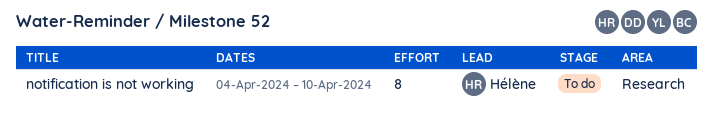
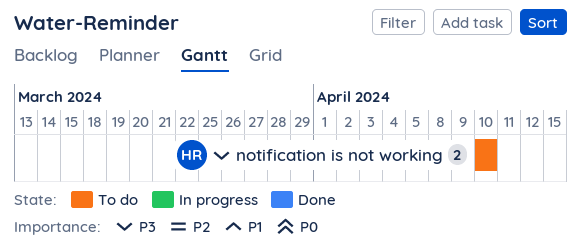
notification is not working, estimate: 8 -> 2
notification is not working, start: Apr 4 -> Apr 10

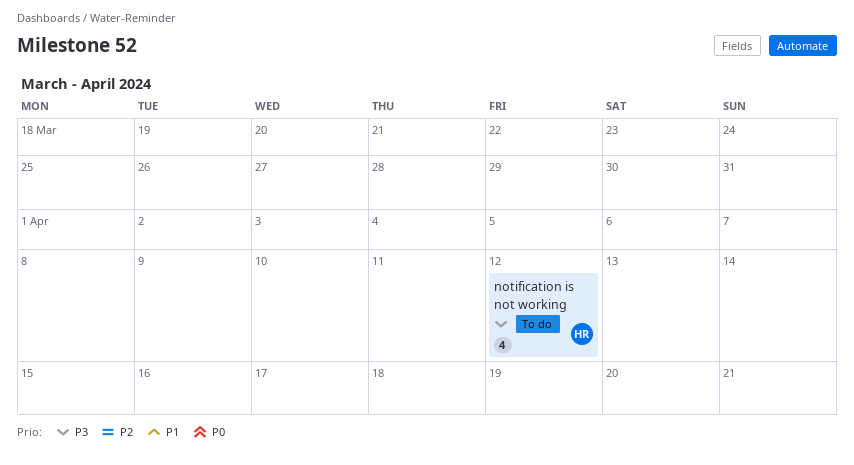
notification is not working, estimate: 2 -> 4
notification is not working, due: Apr 10 -> Apr 12

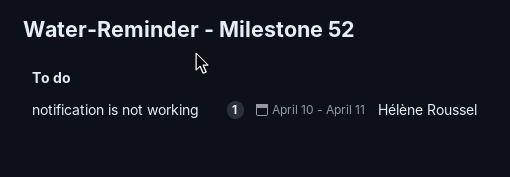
notification is not working, estimate: 4 -> 1
notification is not working, due: Apr 12 -> Apr 11

